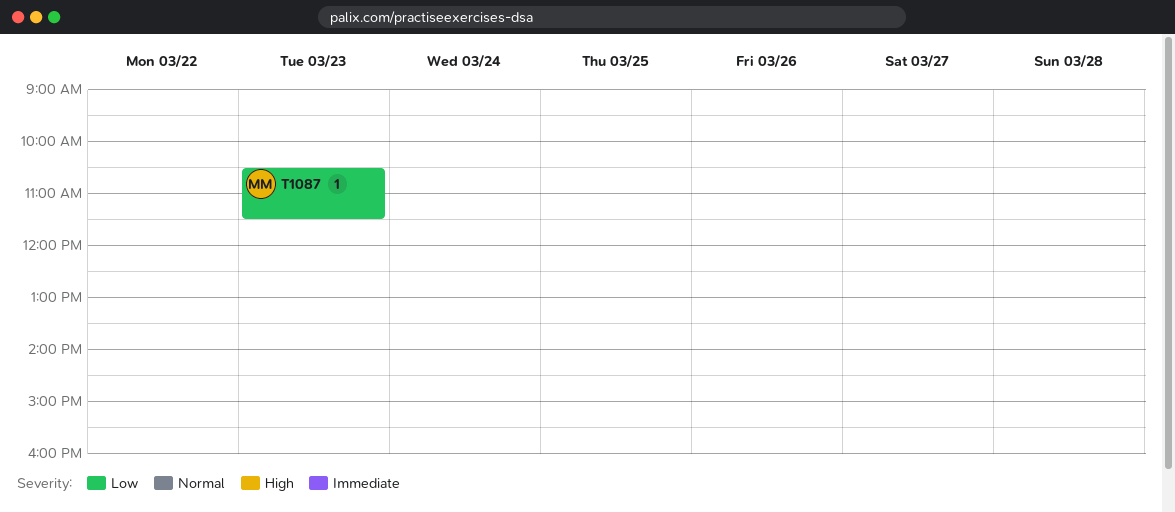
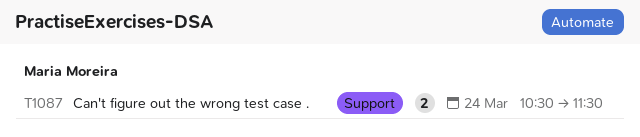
T1087, estimate: 1 -> 2
T1087, day: Mar 23 -> Mar 24

